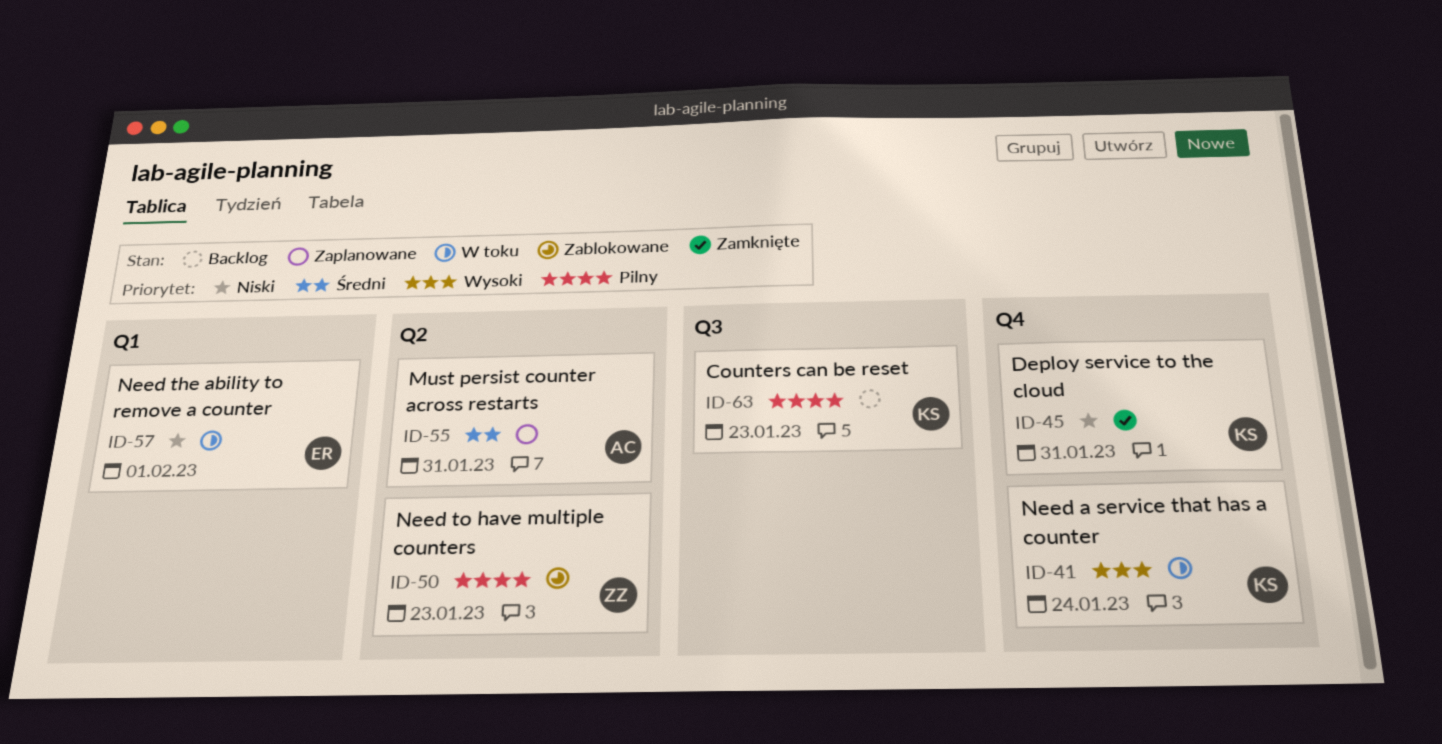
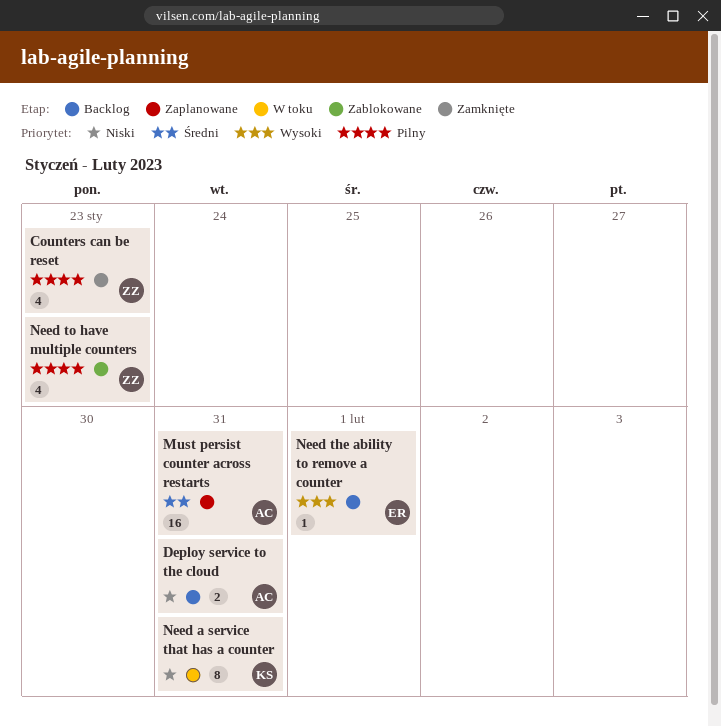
Counters can be reset, status: Backlog -> Zamknięte
Counters can be reset, owner: KS -> ZZ
Deploy service to the cloud, status: Zamknięte -> Backlog
Deploy service to the cloud, owner: KS -> AC
Need a service that has a counter, priority: Wysoki -> Niski
Need a service that has a counter, due: Jan 24 -> Jan 31
Need the ability to remove a counter, status: W toku -> Backlog
Need the ability to remove a counter, priority: Niski -> Wysoki

